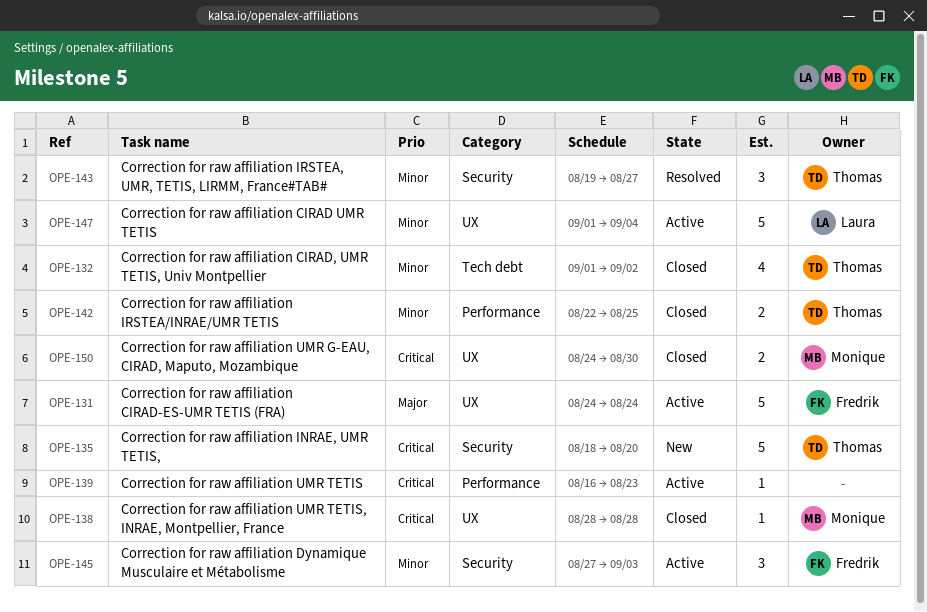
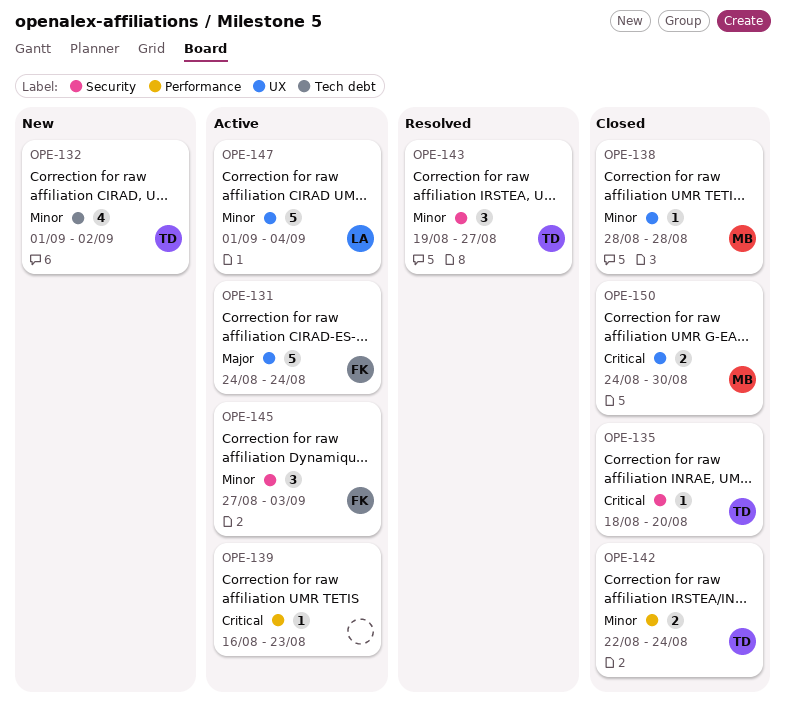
OPE-132, status: Closed -> New
OPE-135, status: New -> Closed
OPE-135, estimate: 5 -> 1
OPE-138, priority: Critical -> Minor
OPE-142, due: Aug 25 -> Aug 24

